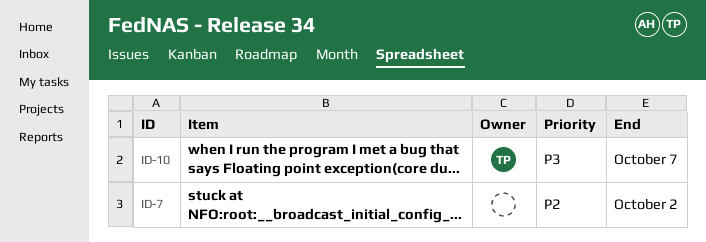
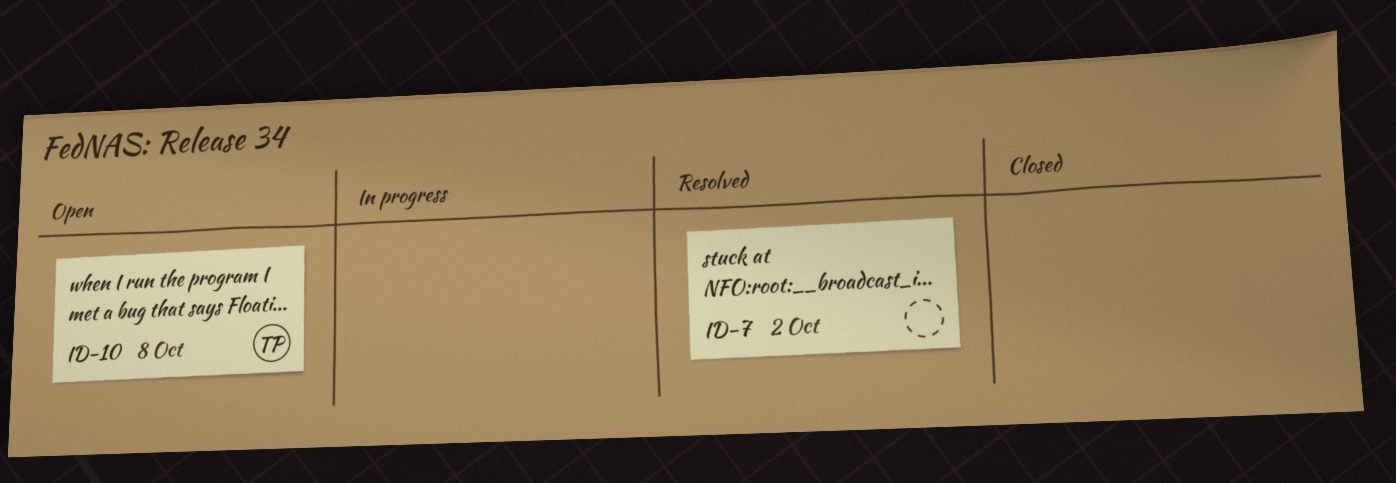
ID-10, due: Oct 7 -> Oct 8

